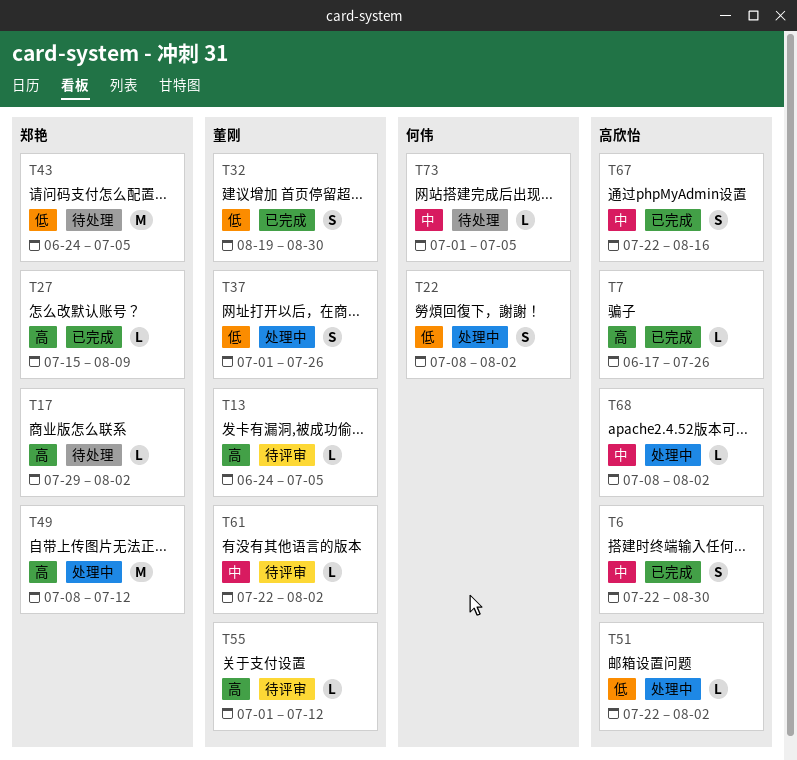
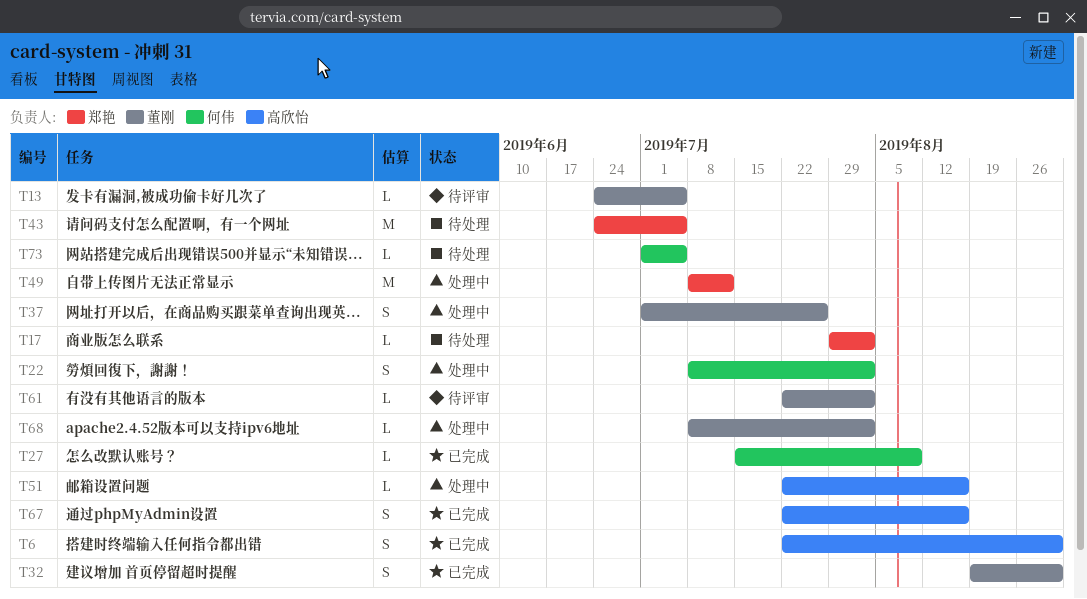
T7: present -> none
T27, owner: 郑艳 -> 何伟
T51, due: Aug 2 -> Aug 16
T55: present -> none
T68, owner: 高欣怡 -> 董刚

